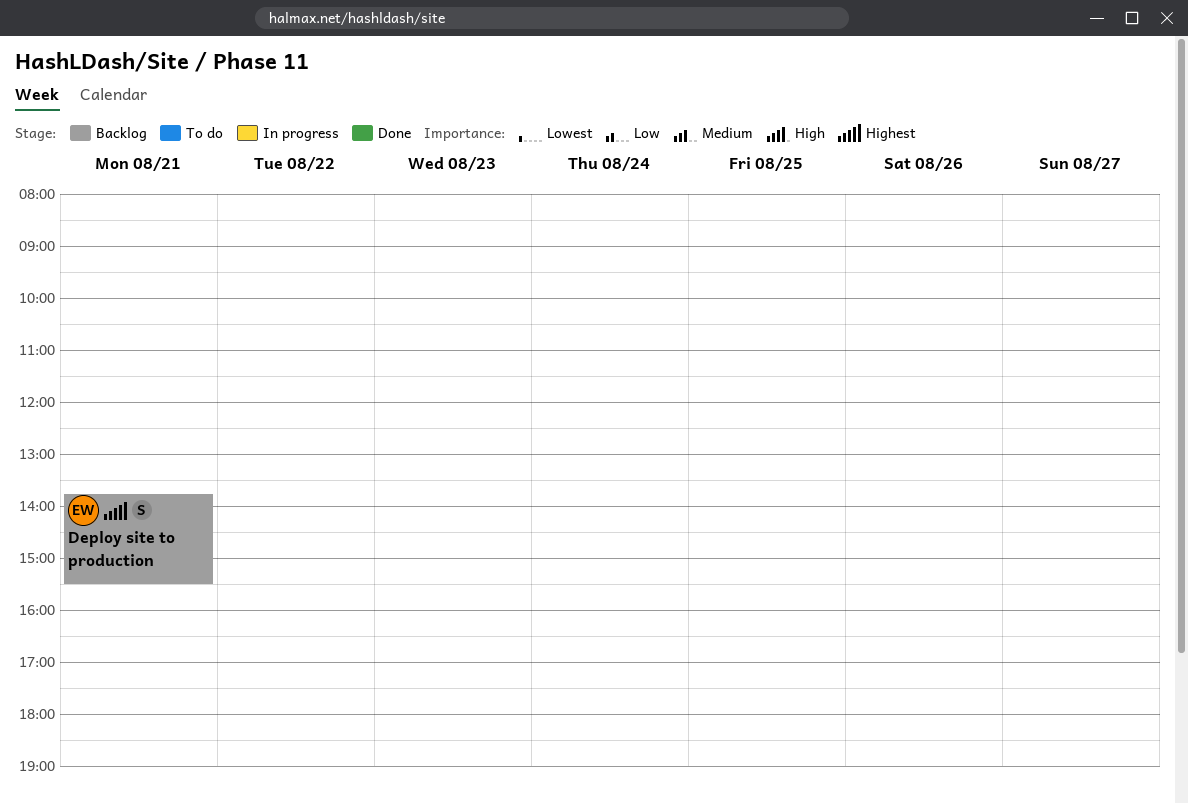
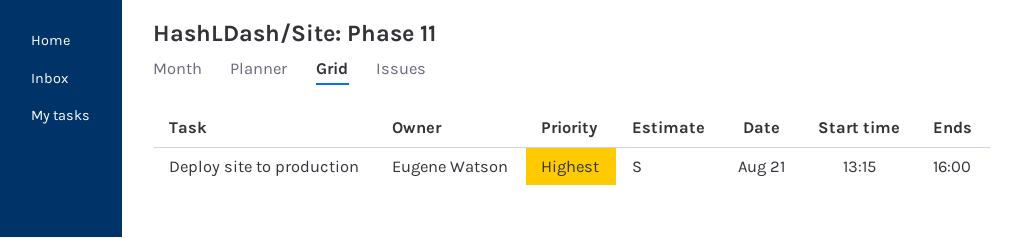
Deploy site to production, begins: 13:45 -> 13:15
Deploy site to production, ends: 15:30 -> 16:00

